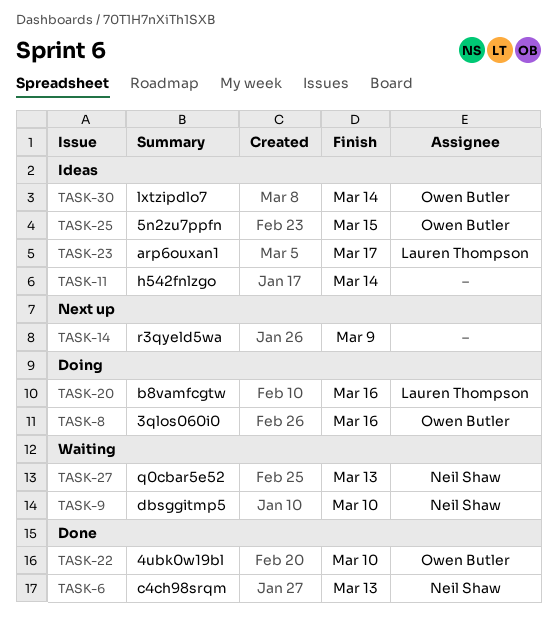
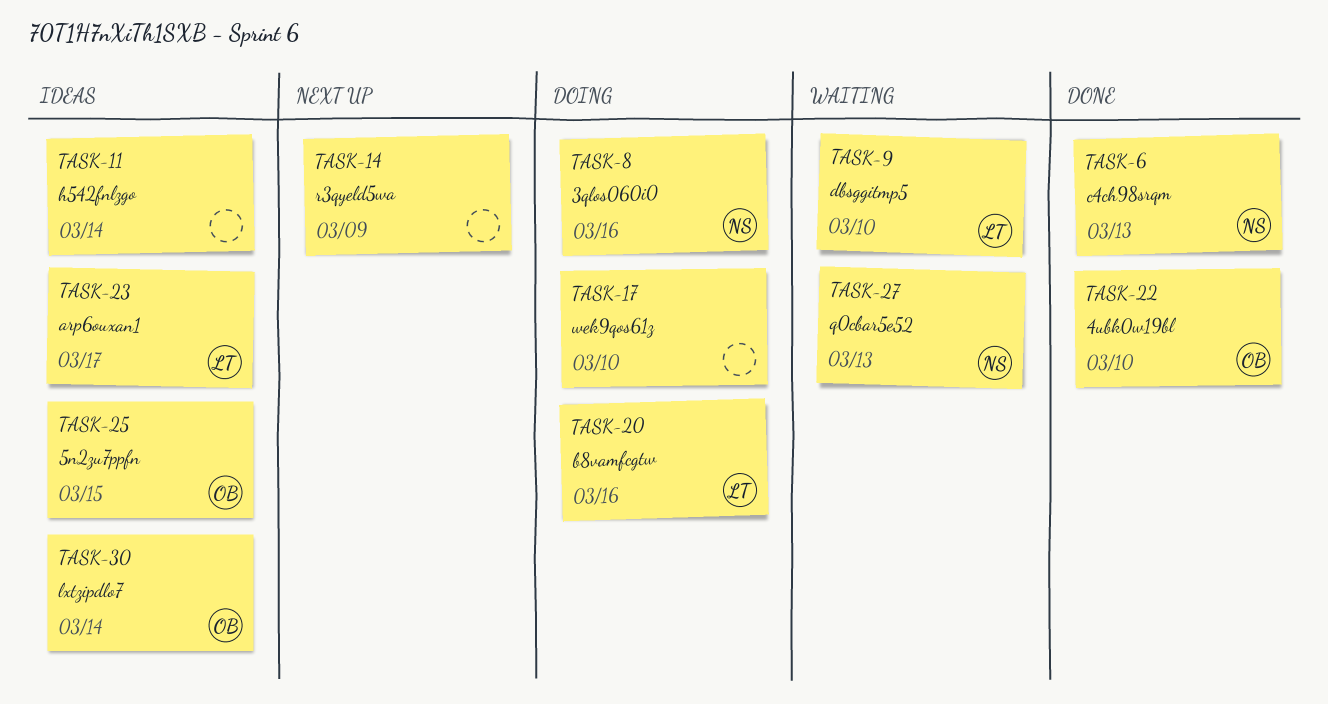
TASK-8, owner: Owen Butler -> Neil Shaw
TASK-9, owner: Neil Shaw -> Lauren Thompson
TASK-17: none -> present

